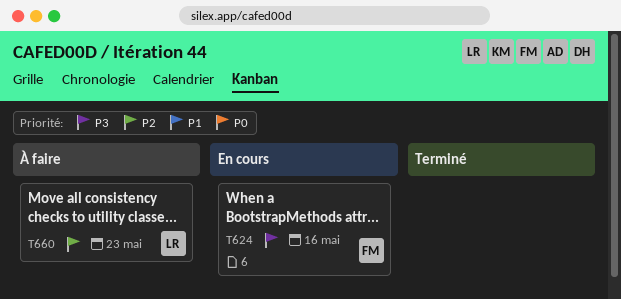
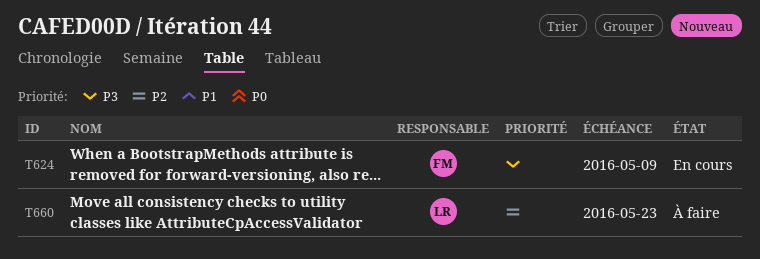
T624, due: May 16 -> May 9

